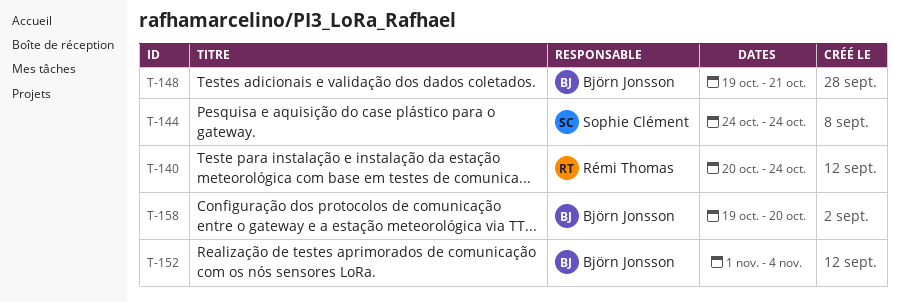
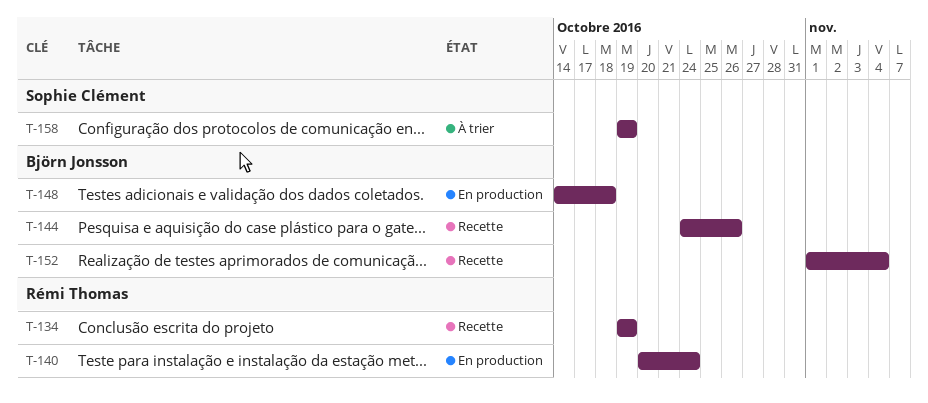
T-134: none -> present
T-144, owner: Sophie Clément -> Björn Jonsson
T-144, due: Oct 24 -> Oct 26
T-148, start: Oct 19 -> Oct 14
T-148, due: Oct 21 -> Oct 18
T-158, owner: Björn Jonsson -> Sophie Clément
T-158, due: Oct 20 -> Oct 19

